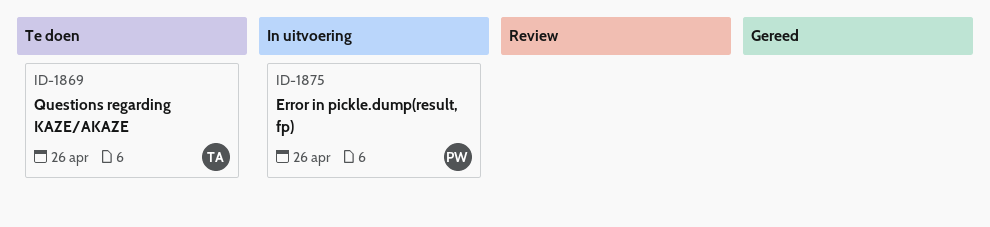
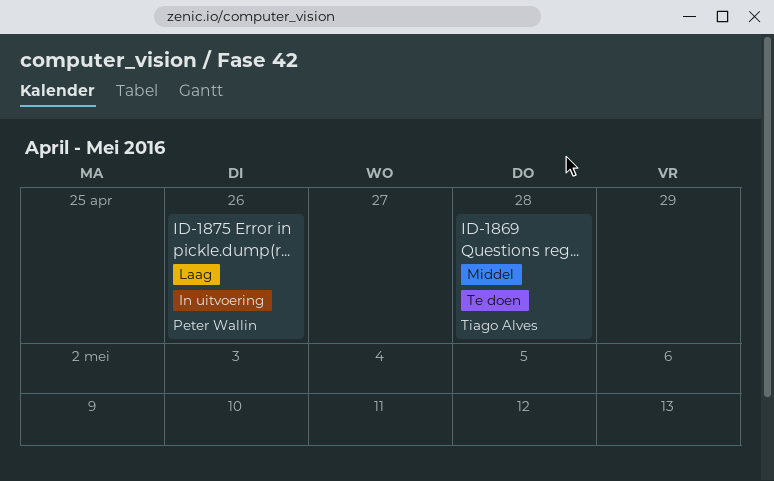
ID-1869, due: Apr 26 -> Apr 28

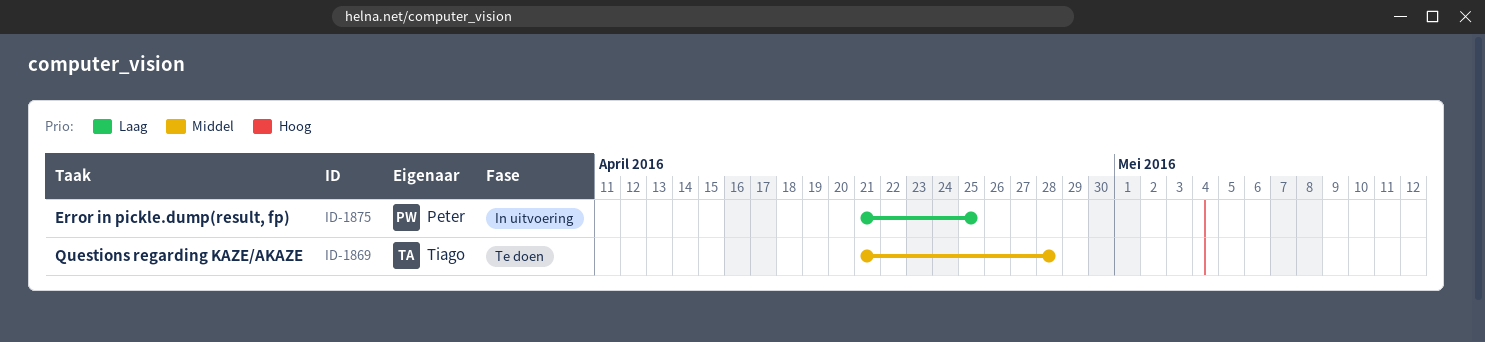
ID-1875, due: Apr 26 -> Apr 25

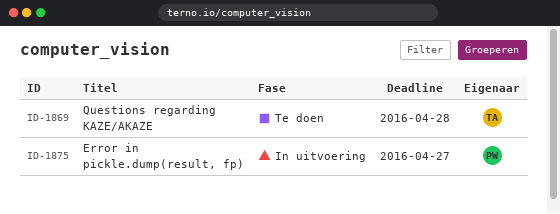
ID-1875, due: Apr 25 -> Apr 27

